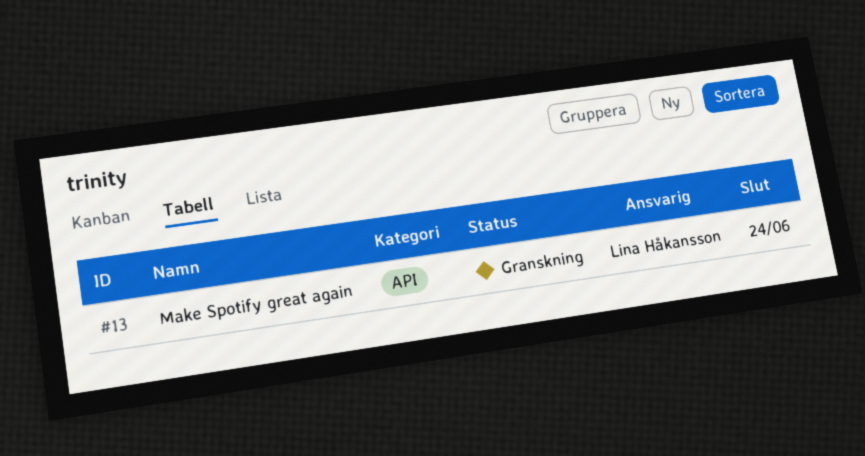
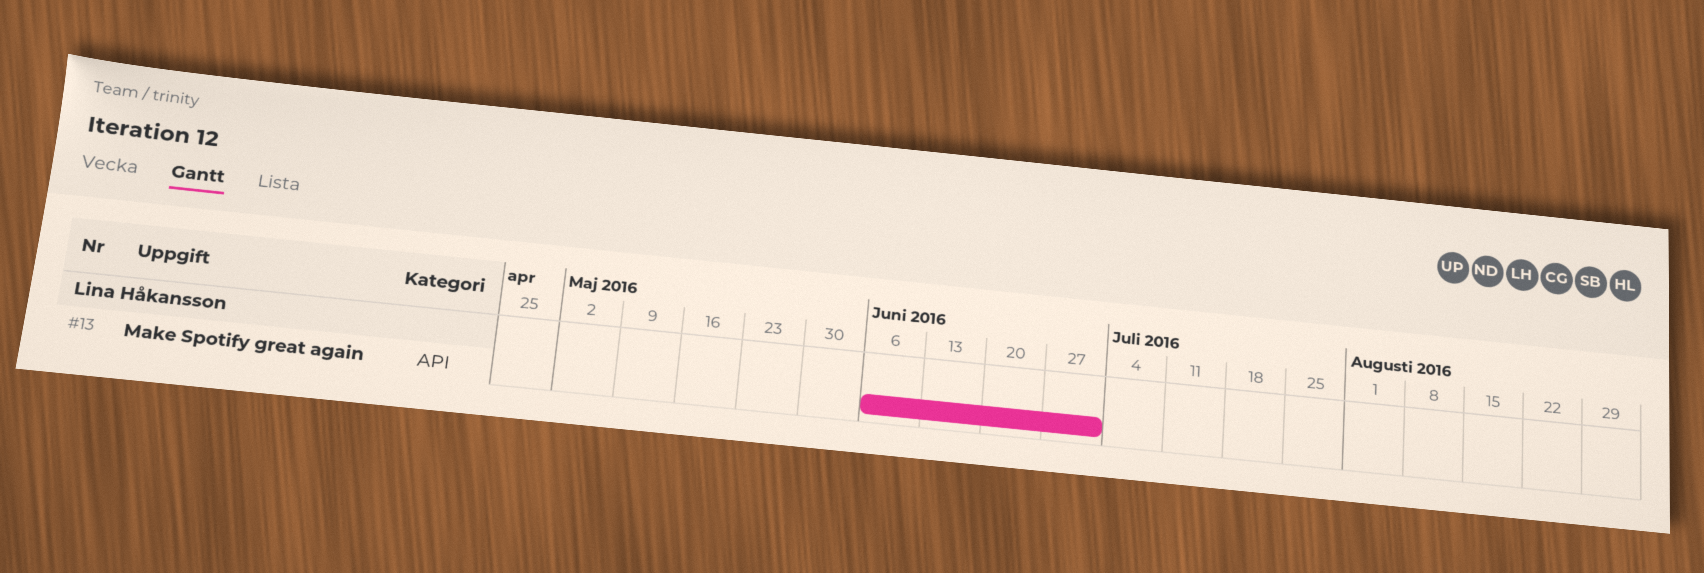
#13, due: Jun 24 -> Jul 1

